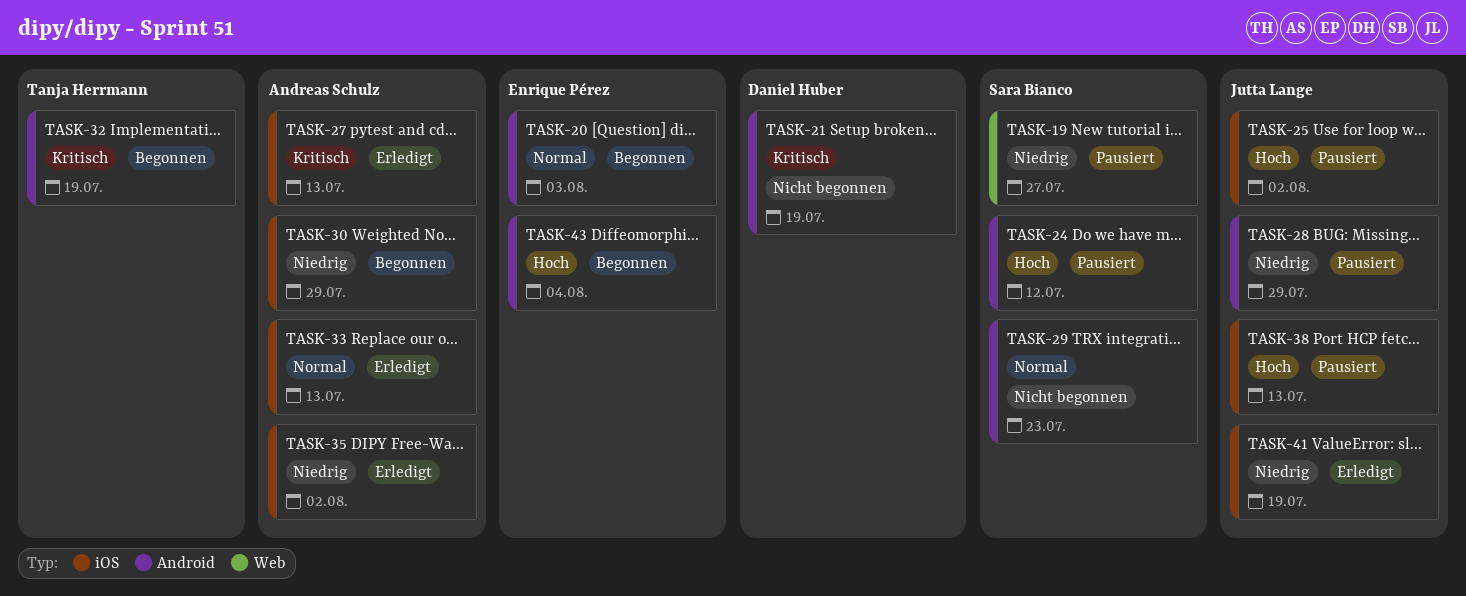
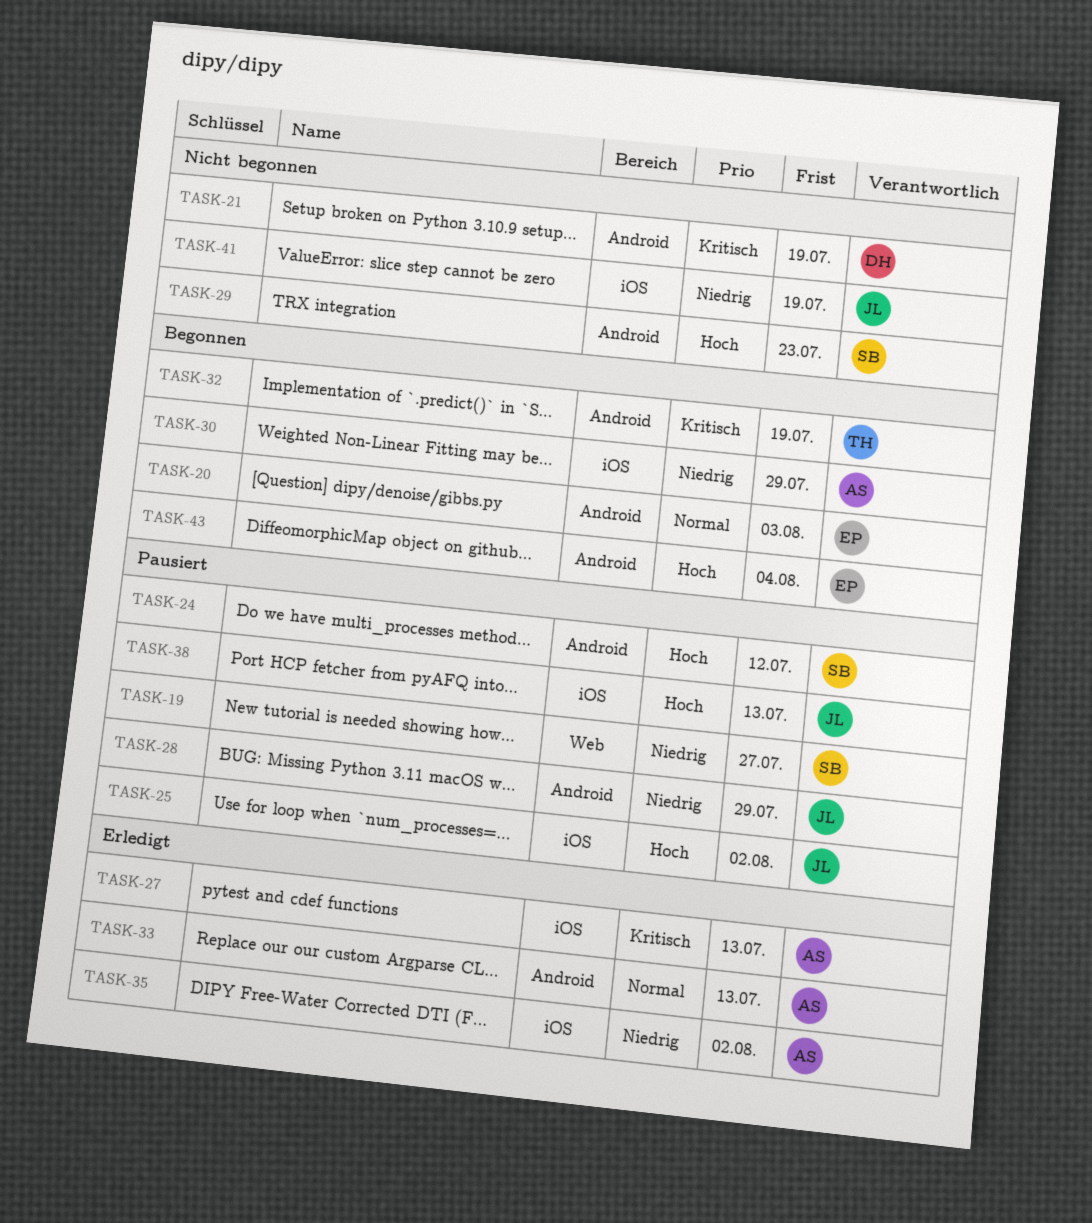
TASK-29, priority: Normal -> Hoch
TASK-33, label: iOS -> Android
TASK-41, status: Erledigt -> Nicht begonnen

